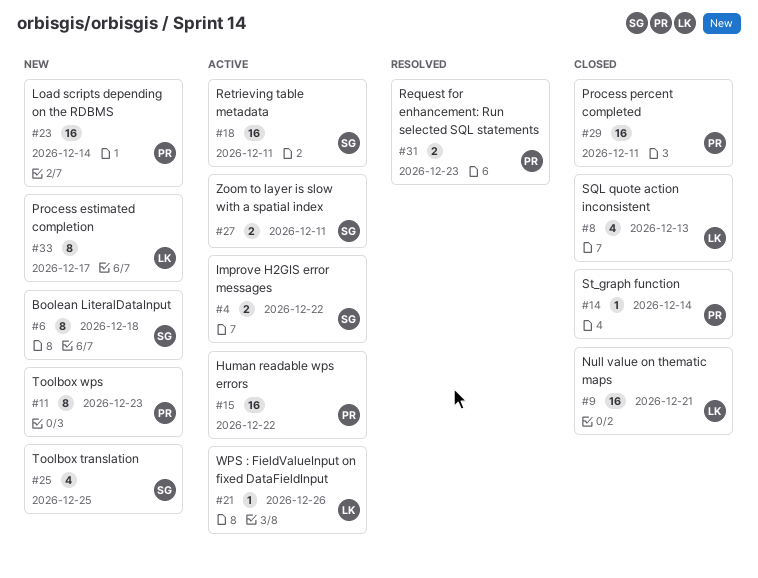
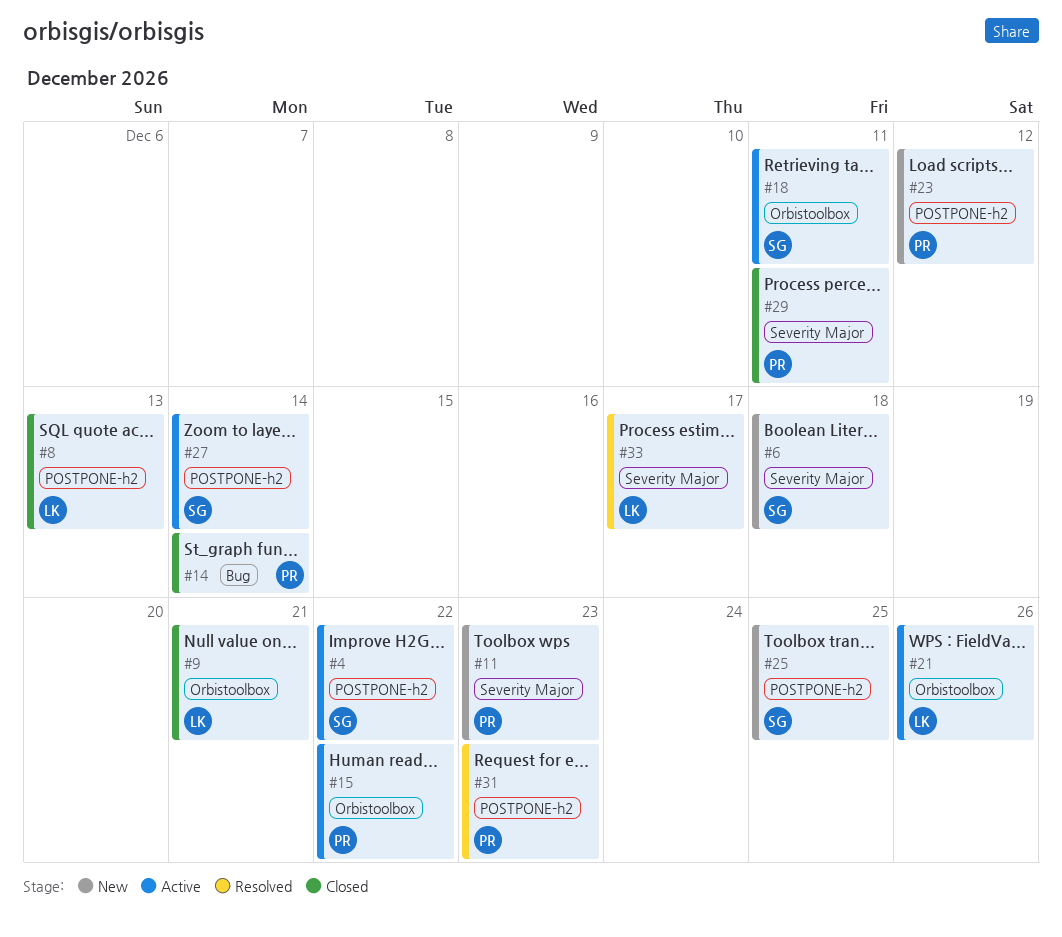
#23, due: Dec 14 -> Dec 12
#27, due: Dec 11 -> Dec 14
#33, status: New -> Resolved

